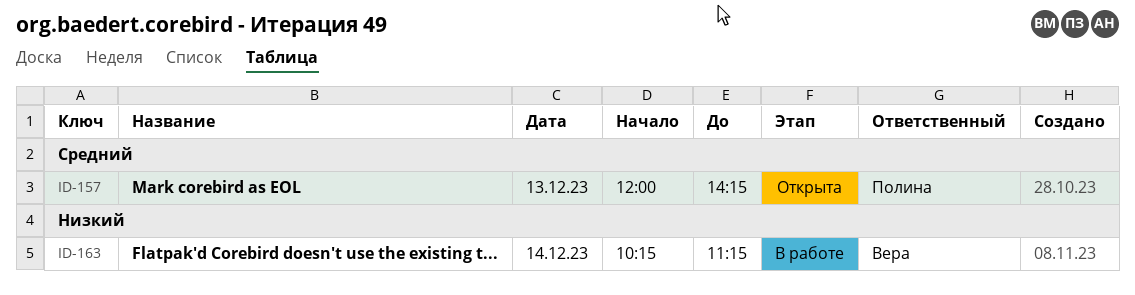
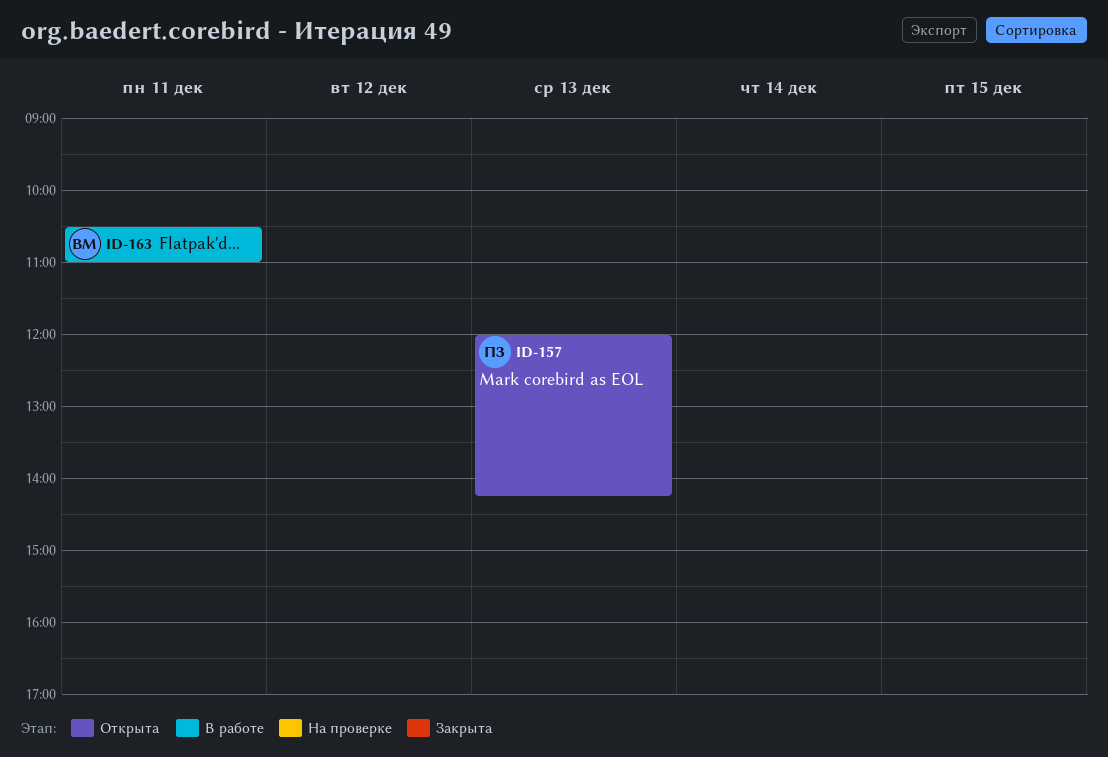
ID-163, day: Dec 14 -> Dec 11
ID-163, begins: 10:15 -> 10:30
ID-163, ends: 11:15 -> 11:00

